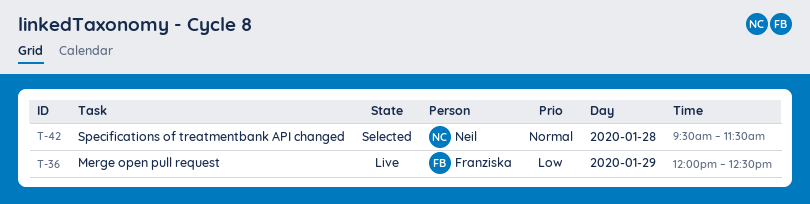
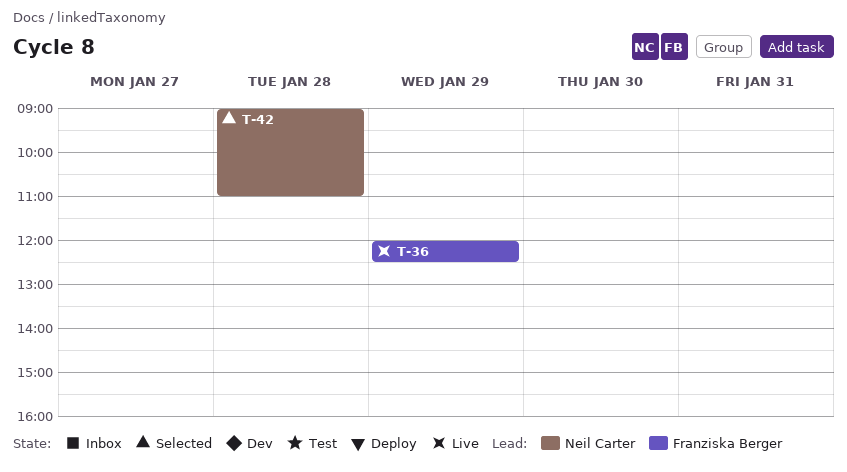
T-42, begins: 09:30 -> 09:00
T-42, ends: 11:30 -> 11:00

